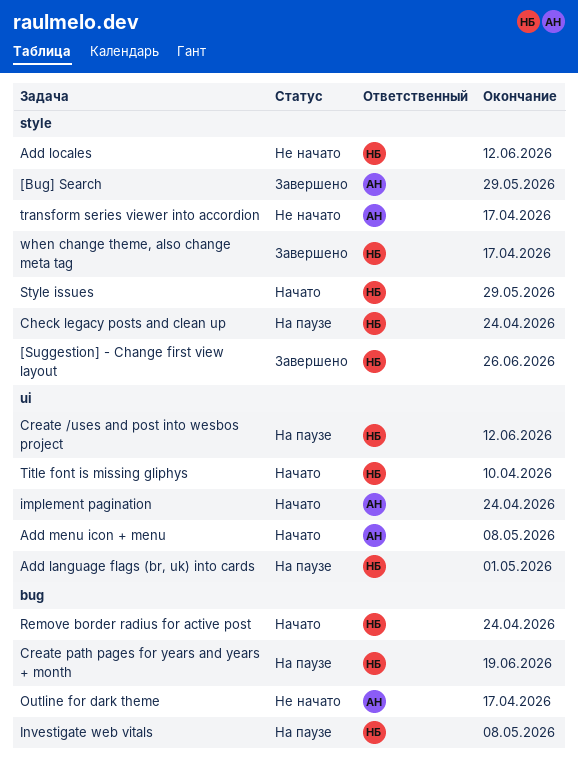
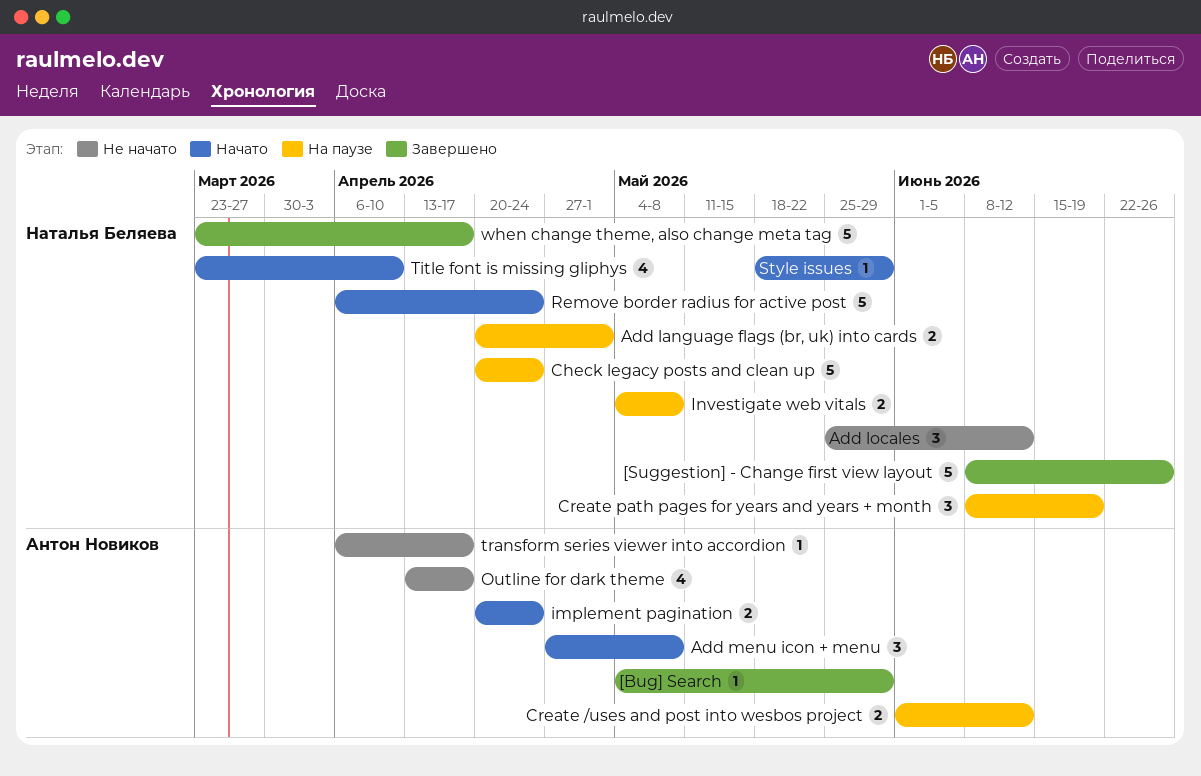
Create /uses and post into wesbos project, owner: Наталья Беляева -> Антон Новиков

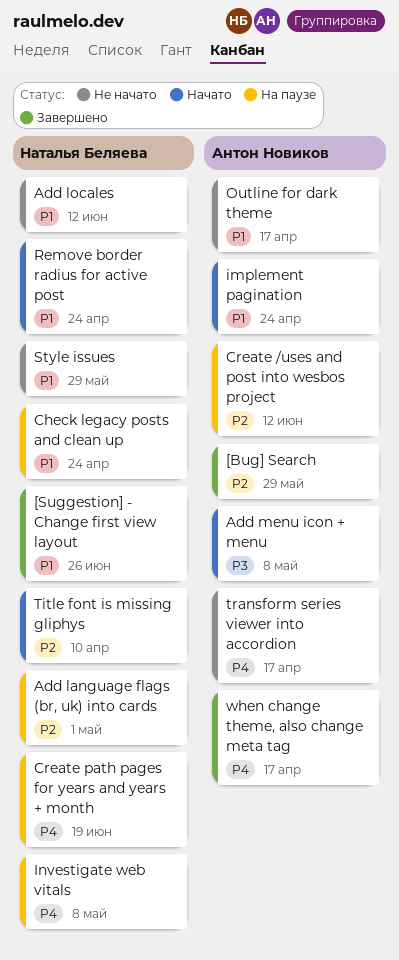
Style issues, status: Начато -> Не начато
when change theme, also change meta tag, owner: Наталья Беляева -> Антон Новиков

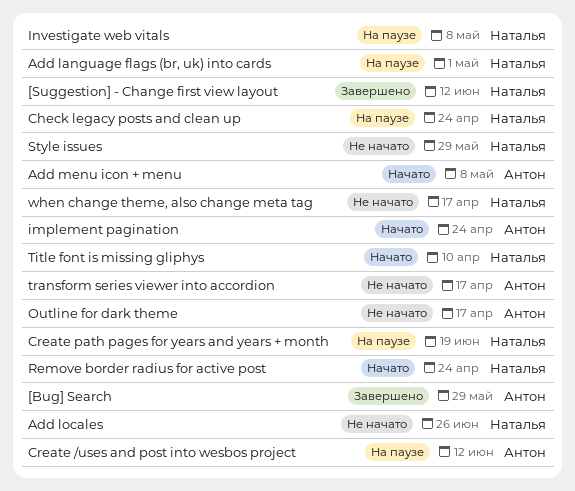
[Suggestion] - Change first view layout, due: Jun 26 -> Jun 12
Add locales, due: Jun 12 -> Jun 26
when change theme, also change meta tag, status: Завершено -> Не начато
when change theme, also change meta tag, owner: Антон Новиков -> Наталья Беляева

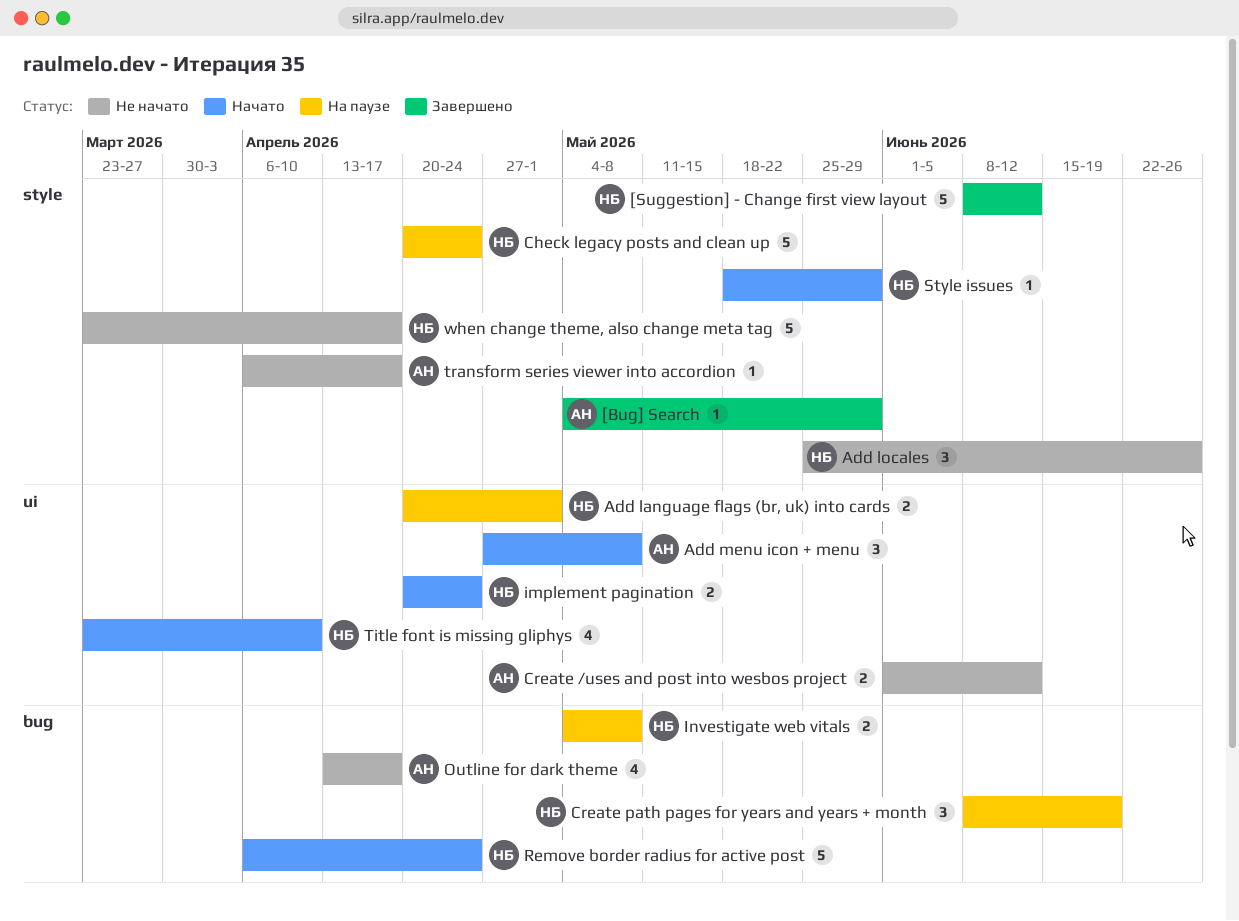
Create /uses and post into wesbos project, status: На паузе -> Не начато
implement pagination, owner: Антон -> Наталья
Style issues, status: Не начато -> Начато

